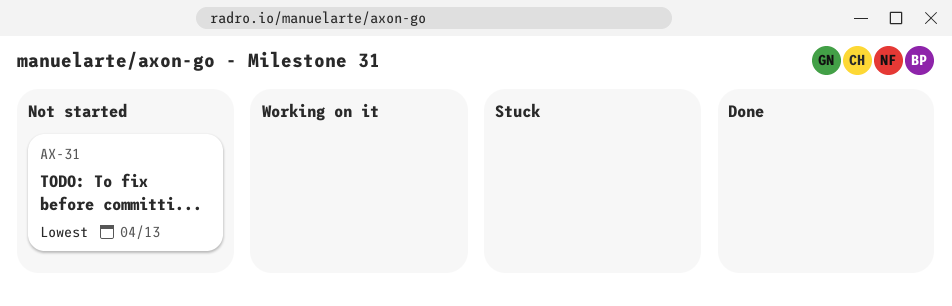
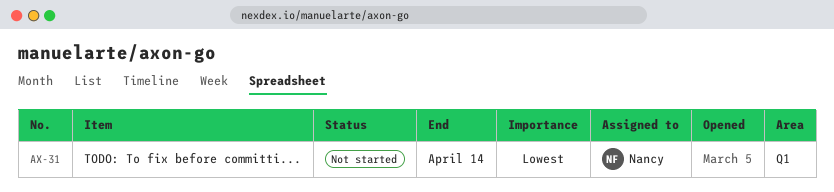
AX-31, due: Apr 13 -> Apr 14

